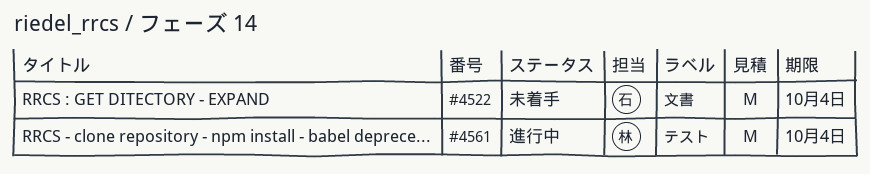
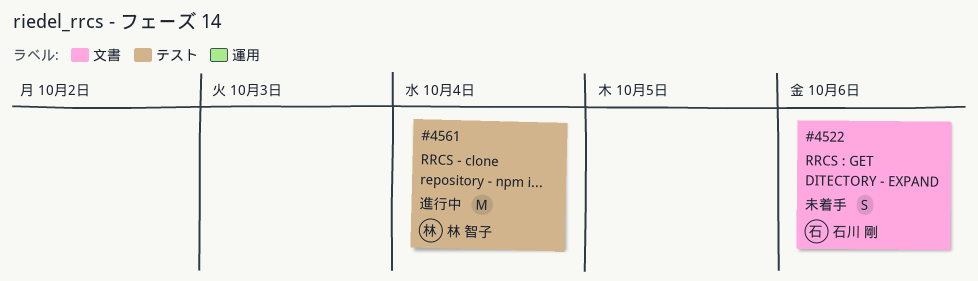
#4522, estimate: M -> S
#4522, due: Oct 4 -> Oct 6

